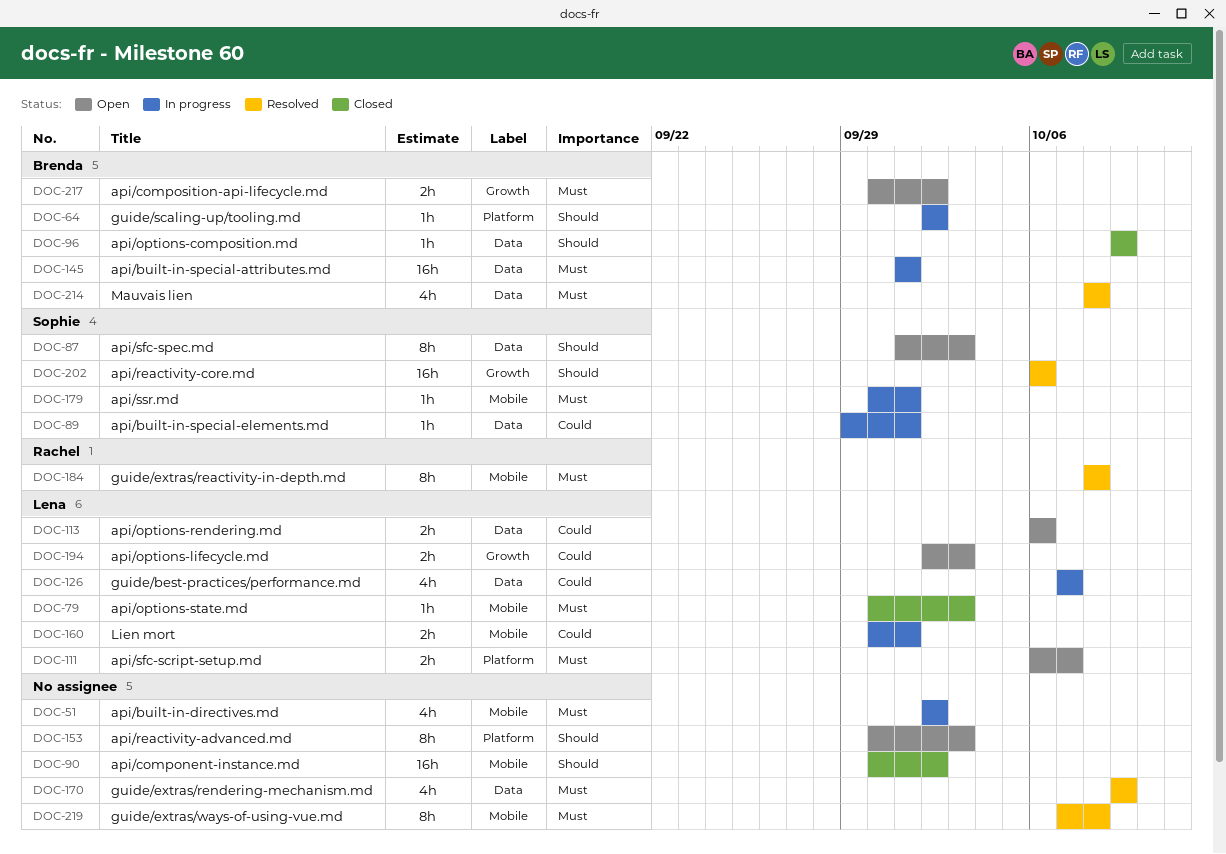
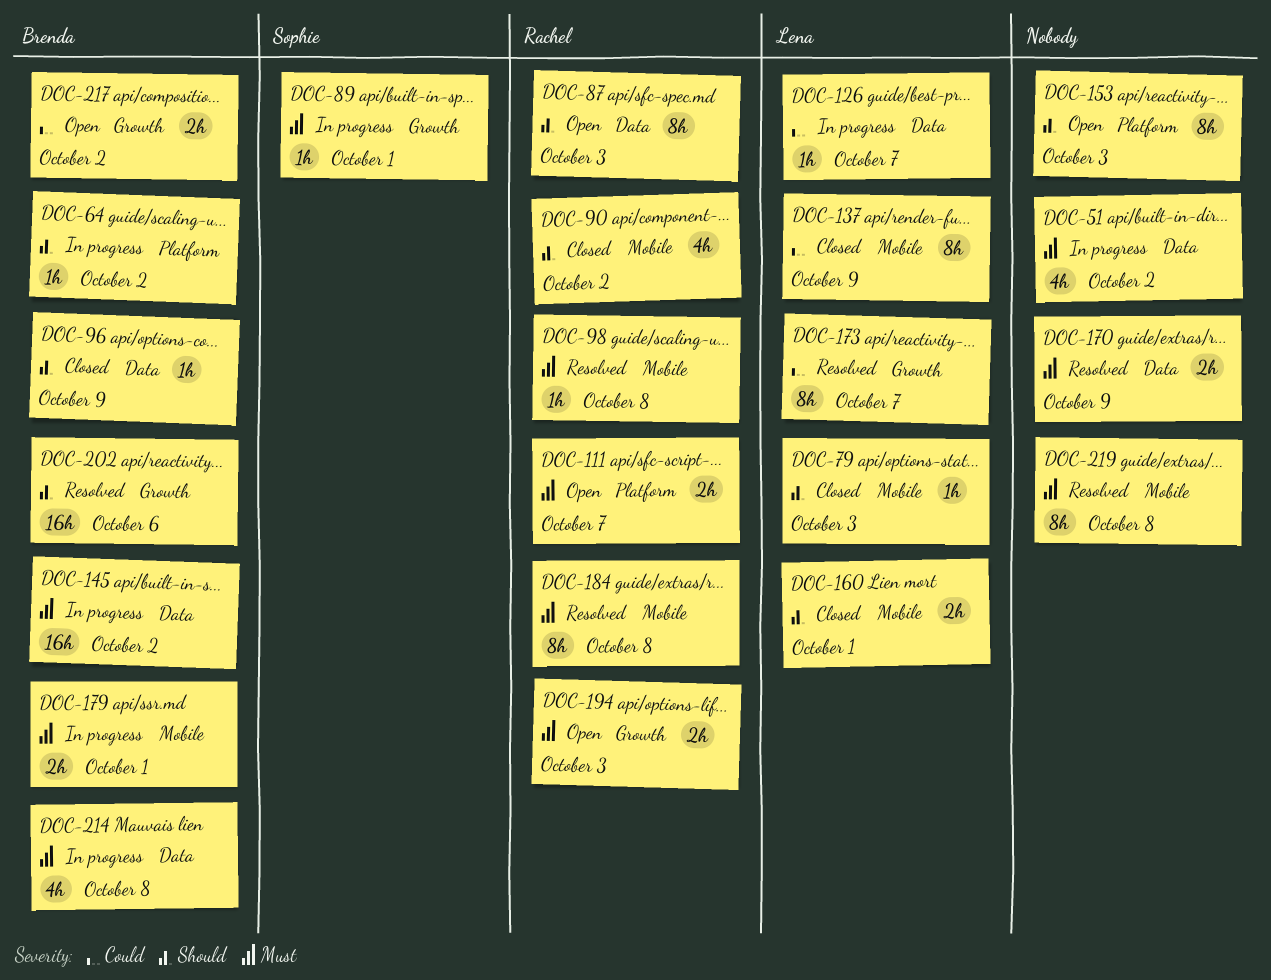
DOC-51, label: Mobile -> Data
DOC-79, priority: Must -> Should
DOC-87, owner: Sophie -> Rachel
DOC-89, priority: Could -> Must
DOC-89, label: Data -> Growth
DOC-90, owner: none -> Rachel
DOC-90, estimate: 16h -> 4h
DOC-98: none -> present
DOC-111, owner: Lena -> Rachel
DOC-113: present -> none
DOC-126, estimate: 4h -> 1h
DOC-137: none -> present
DOC-145, due: Oct 1 -> Oct 2
DOC-160, status: In progress -> Closed
DOC-160, priority: Could -> Should
DOC-170, estimate: 4h -> 2h
DOC-173: none -> present
DOC-179, owner: Sophie -> Brenda
DOC-179, estimate: 1h -> 2h
DOC-194, owner: Lena -> Rachel
DOC-194, priority: Could -> Must
DOC-202, owner: Sophie -> Brenda
DOC-214, status: Resolved -> In progress
DOC-217, priority: Must -> Could

